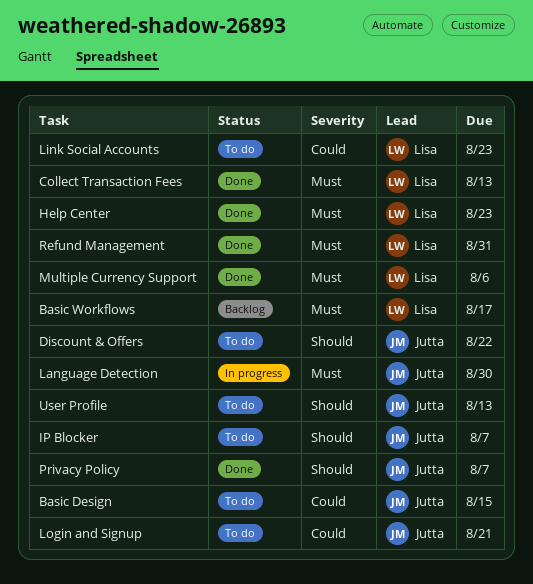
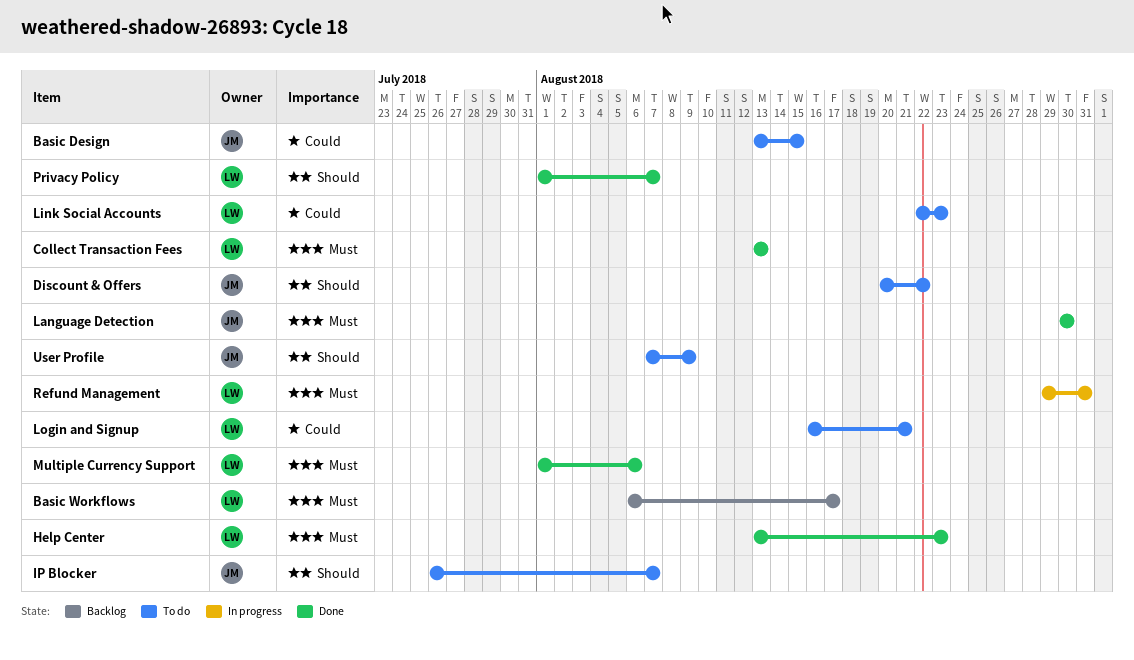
Language Detection, status: In progress -> Done
Login and Signup, owner: Jutta -> Lisa
Privacy Policy, owner: Jutta -> Lisa
Refund Management, status: Done -> In progress
User Profile, due: Aug 13 -> Aug 9

